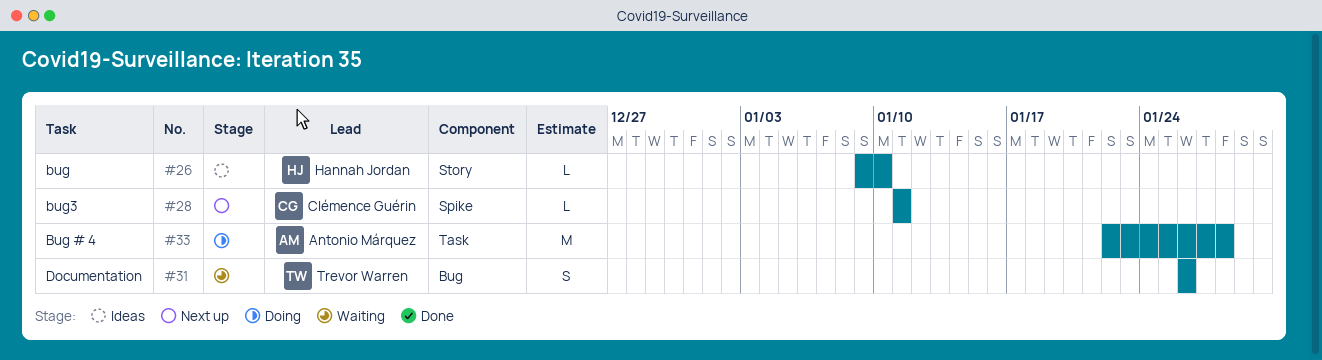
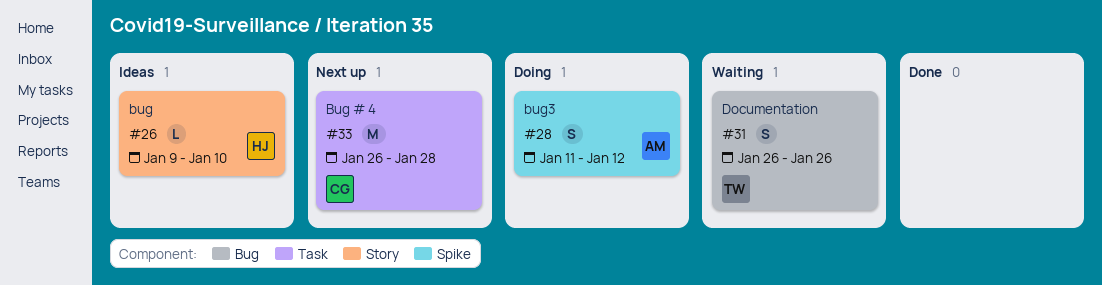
#28, status: Next up -> Doing
#28, owner: Clémence Guérin -> Antonio Márquez
#28, estimate: L -> S
#28, due: Jan 11 -> Jan 12
#33, status: Doing -> Next up
#33, owner: Antonio Márquez -> Clémence Guérin
#33, start: Jan 22 -> Jan 26

